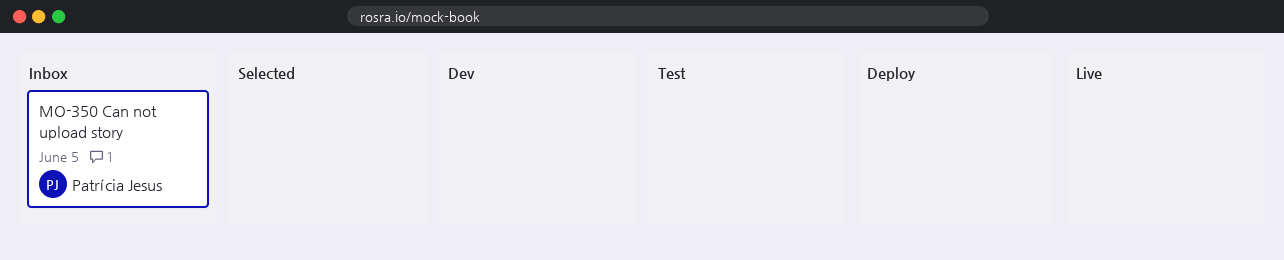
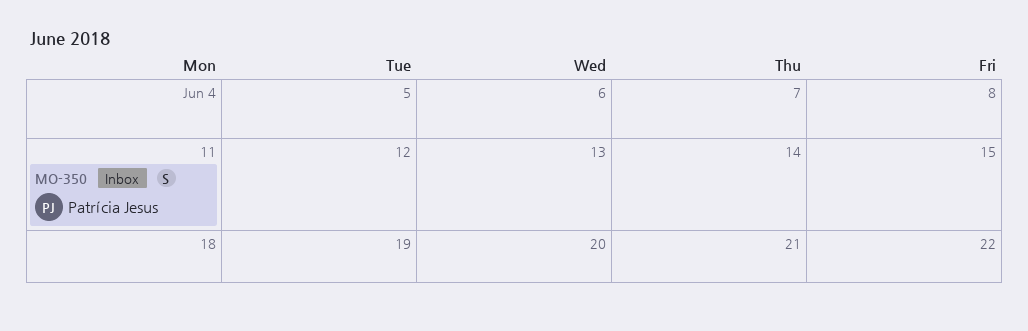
MO-350, due: Jun 5 -> Jun 11

